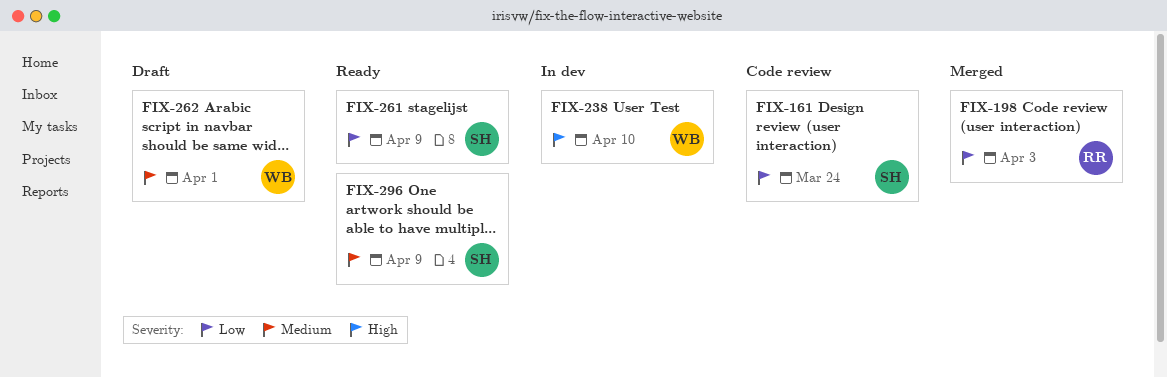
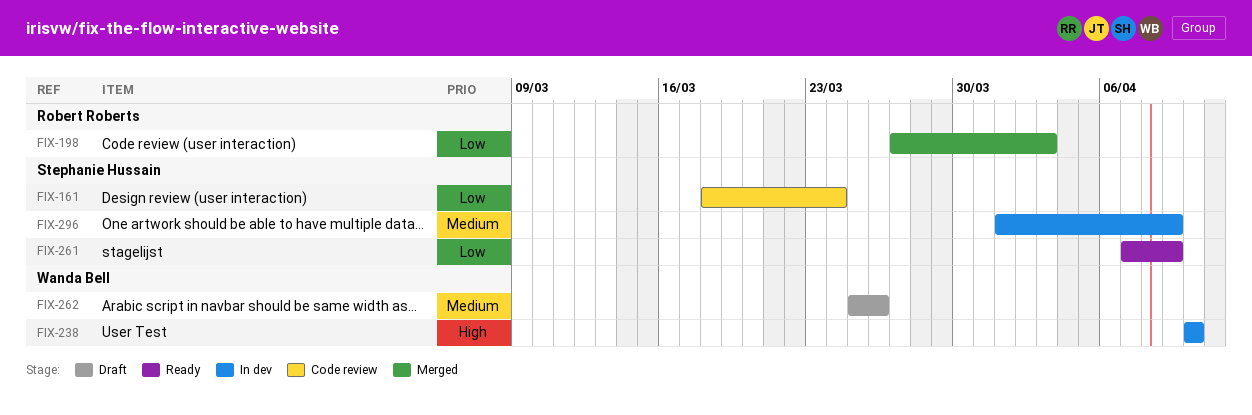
FIX-262, due: Apr 1 -> Mar 26
FIX-296, status: Ready -> In dev

